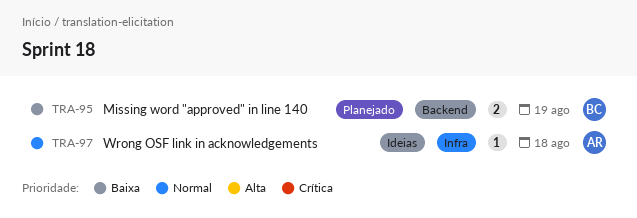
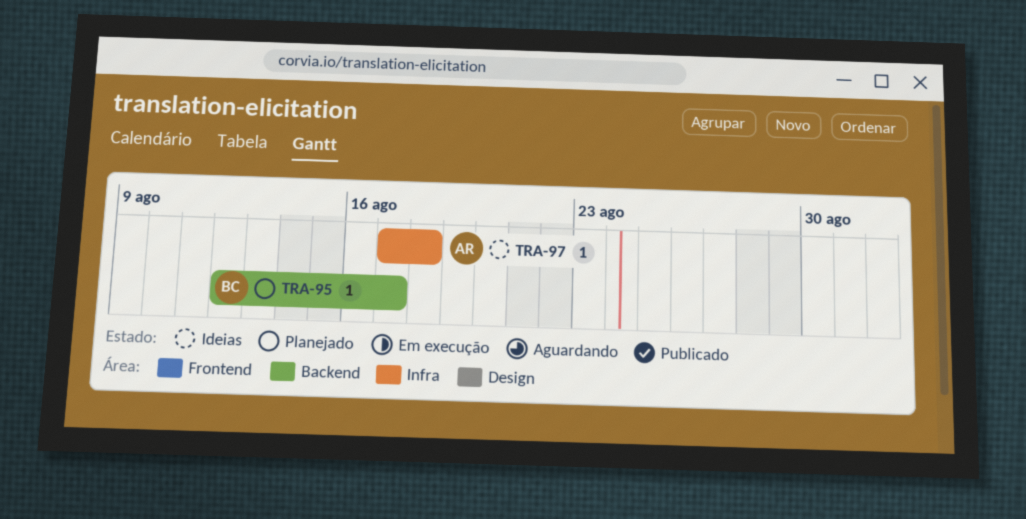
TRA-95, estimate: 2 -> 1
TRA-95, due: Aug 19 -> Aug 17

